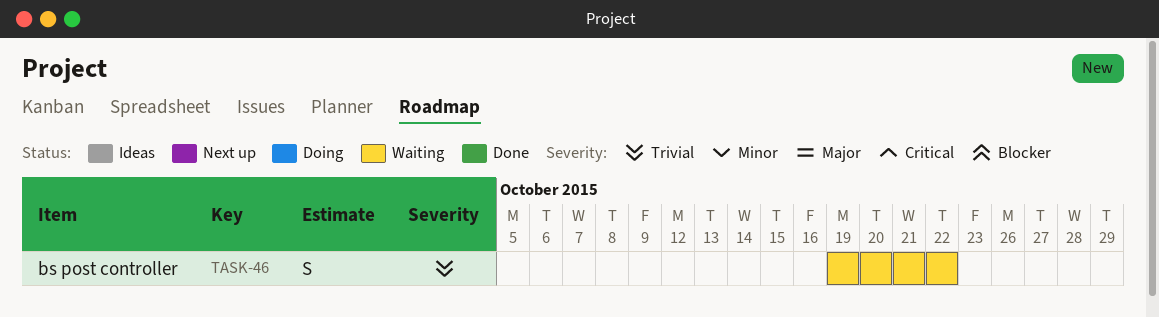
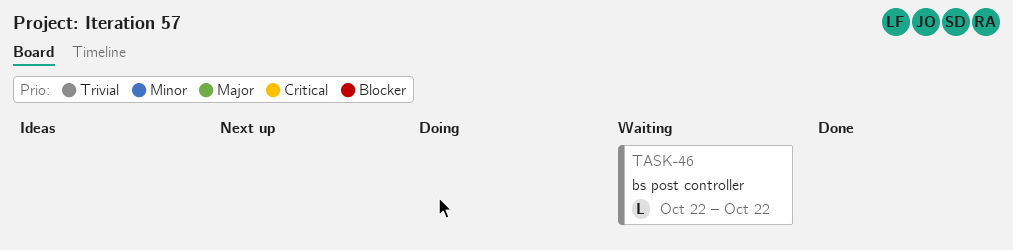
TASK-46, estimate: S -> L
TASK-46, start: Oct 19 -> Oct 22

